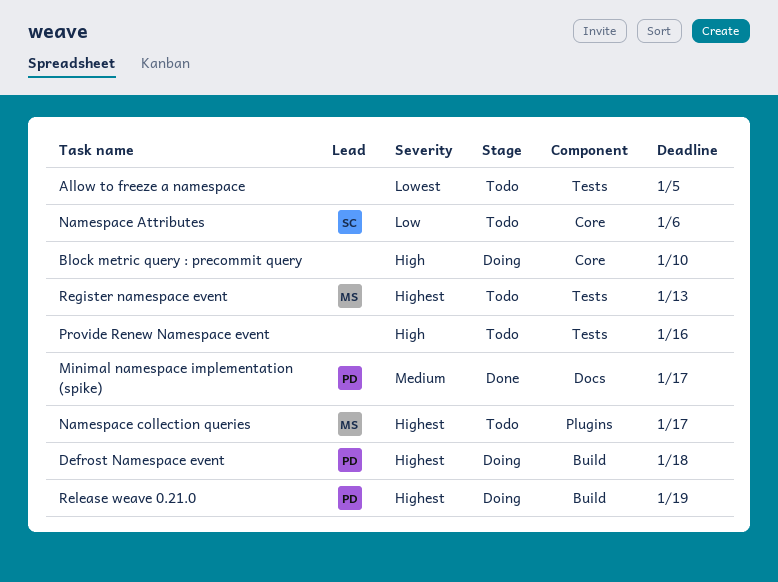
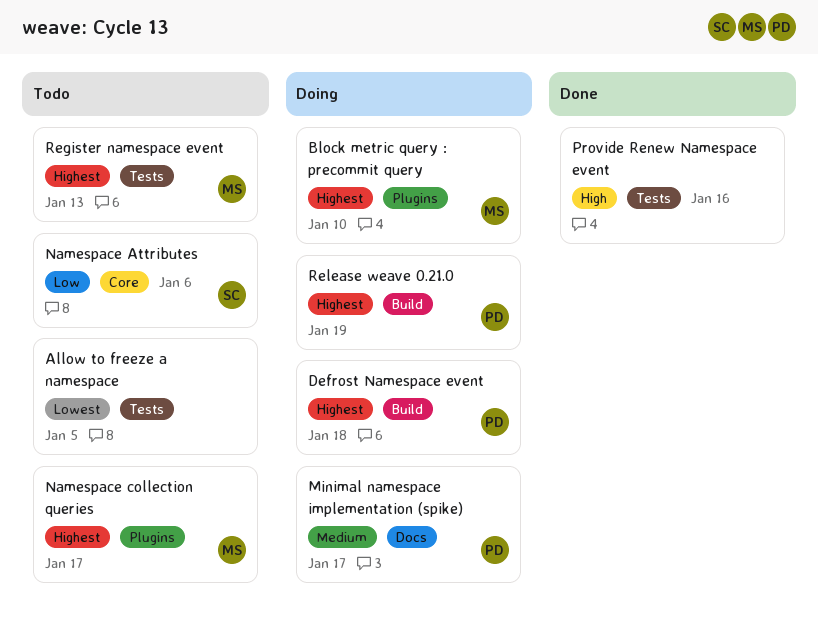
Block metric query : precommit query, owner: none -> MS
Block metric query : precommit query, priority: High -> Highest
Block metric query : precommit query, label: Core -> Plugins
Minimal namespace implementation (spike), status: Done -> Doing
Provide Renew Namespace event, status: Todo -> Done

